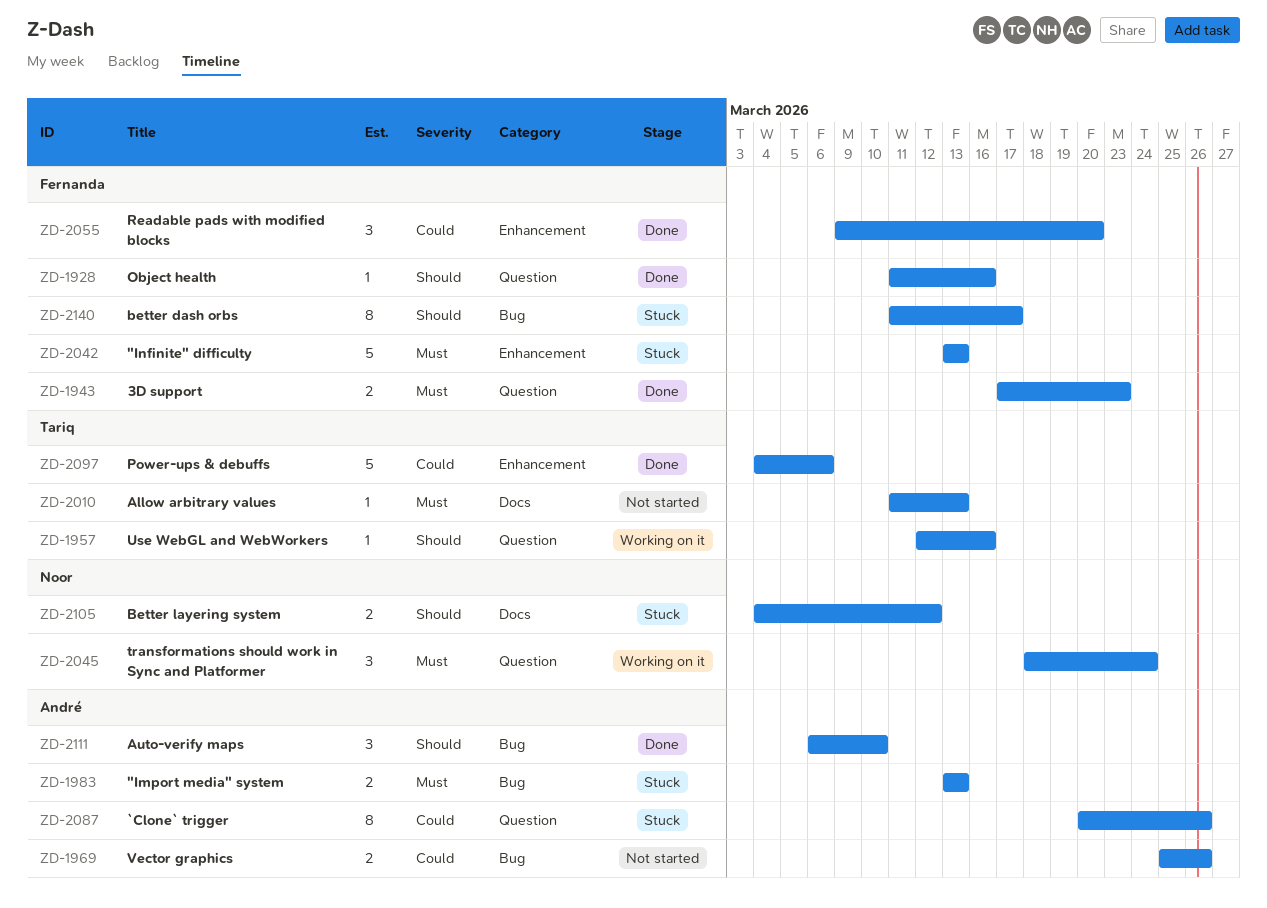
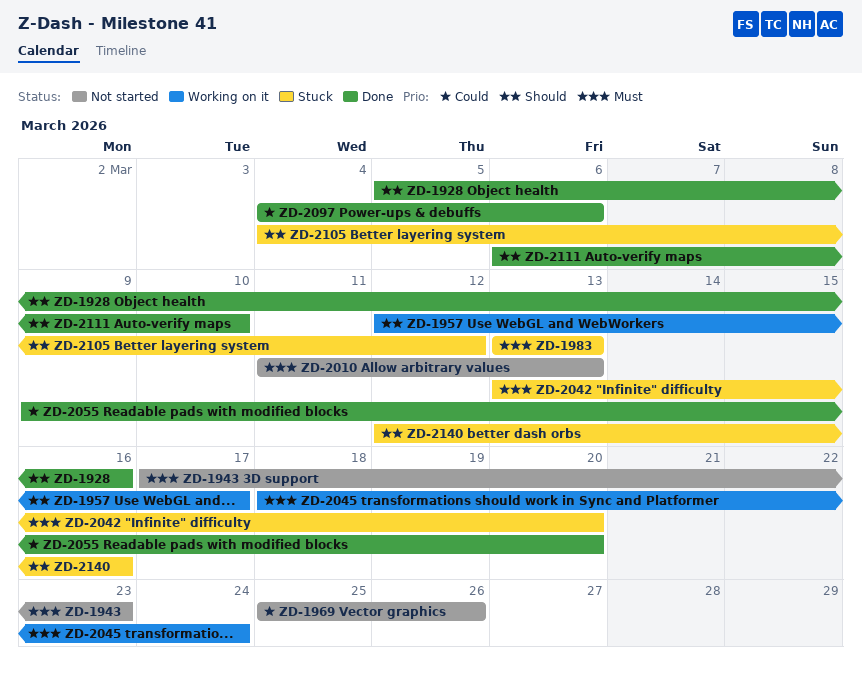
ZD-1928, start: Mar 11 -> Mar 5
ZD-1943, status: Done -> Not started
ZD-1957, due: Mar 16 -> Mar 17
ZD-2042, due: Mar 13 -> Mar 20
ZD-2087: present -> none
ZD-2140, start: Mar 11 -> Mar 12
ZD-2140, due: Mar 17 -> Mar 16

